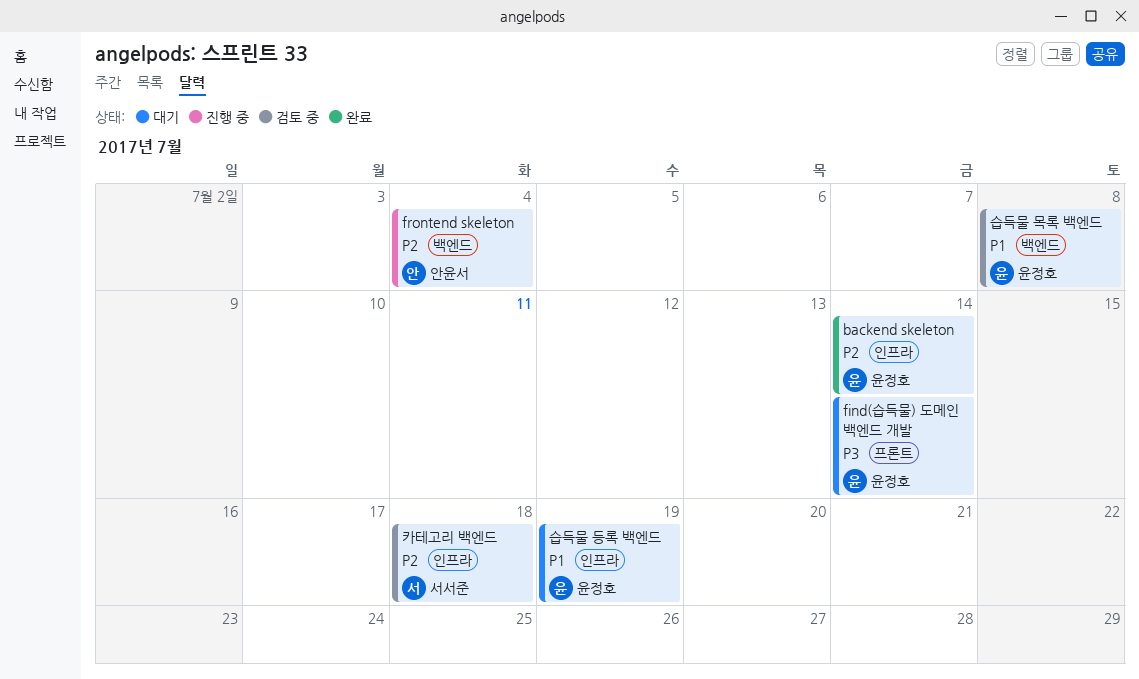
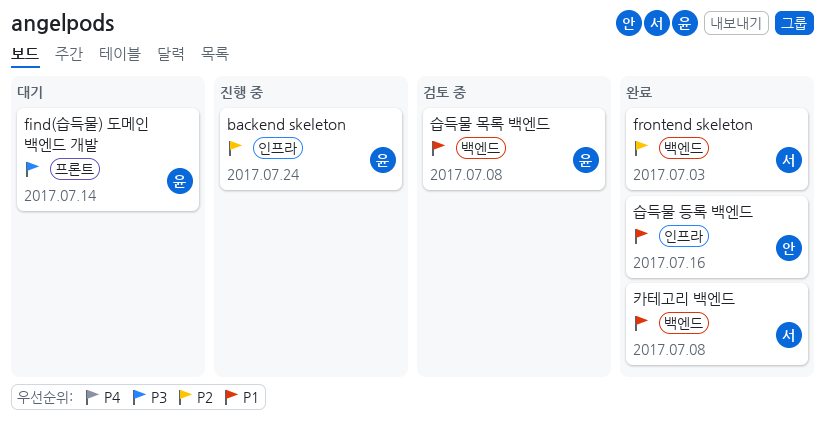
backend skeleton, status: 완료 -> 진행 중
backend skeleton, due: Jul 14 -> Jul 24
frontend skeleton, status: 진행 중 -> 완료
frontend skeleton, owner: 안윤서 -> 서서준
frontend skeleton, due: Jul 4 -> Jul 3
습득물 등록 백엔드, status: 대기 -> 완료
습득물 등록 백엔드, owner: 윤정호 -> 안윤서
습득물 등록 백엔드, due: Jul 19 -> Jul 16
카테고리 백엔드, status: 검토 중 -> 완료
카테고리 백엔드, priority: P2 -> P1
카테고리 백엔드, label: 인프라 -> 백엔드
카테고리 백엔드, due: Jul 18 -> Jul 8

